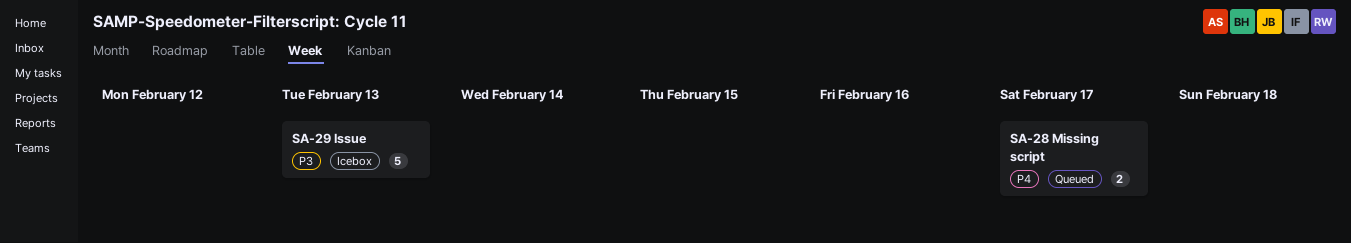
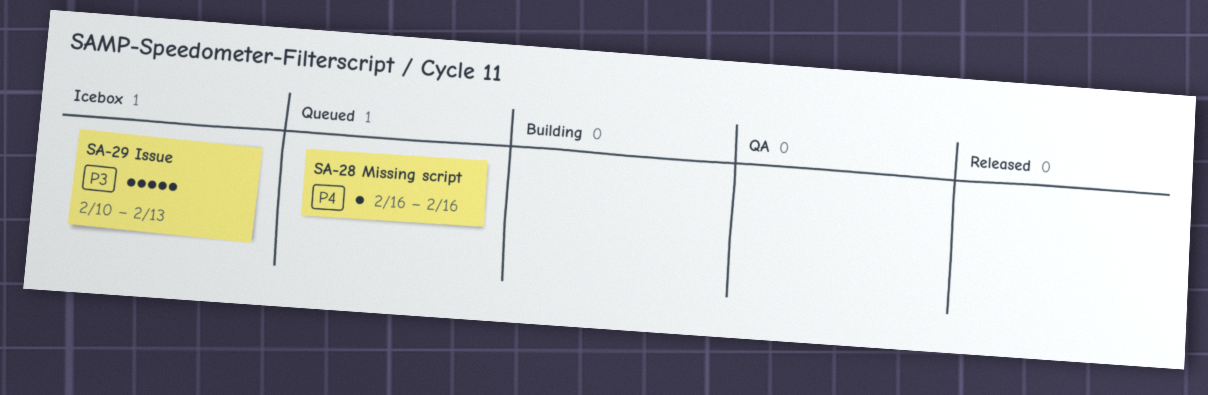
SA-28, estimate: 2 -> 1
SA-28, due: Feb 17 -> Feb 16

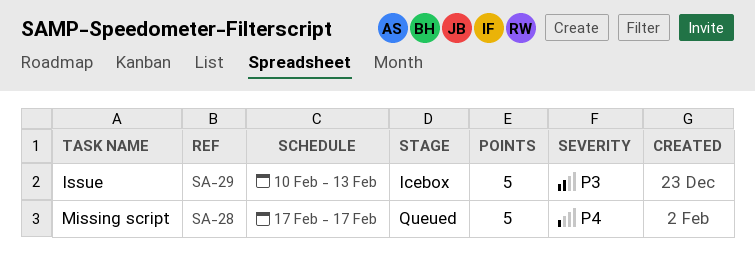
SA-28, estimate: 1 -> 5
SA-28, start: Feb 16 -> Feb 17
SA-28, due: Feb 16 -> Feb 17

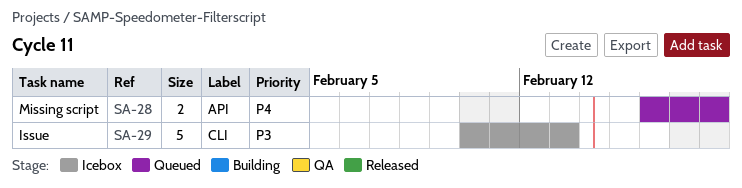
SA-28, estimate: 5 -> 2
SA-28, start: Feb 17 -> Feb 16
SA-28, due: Feb 17 -> Feb 18

